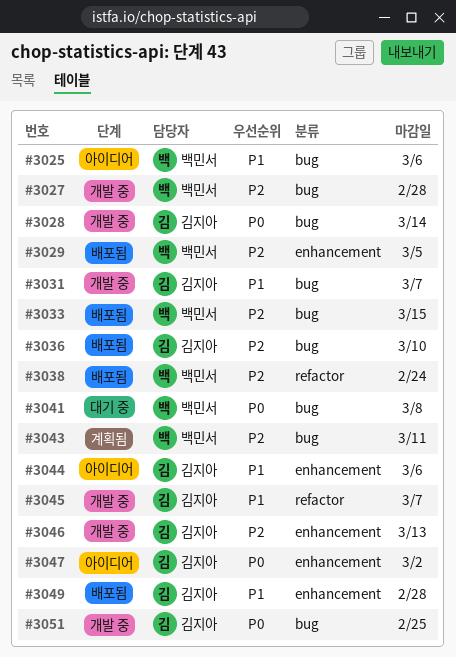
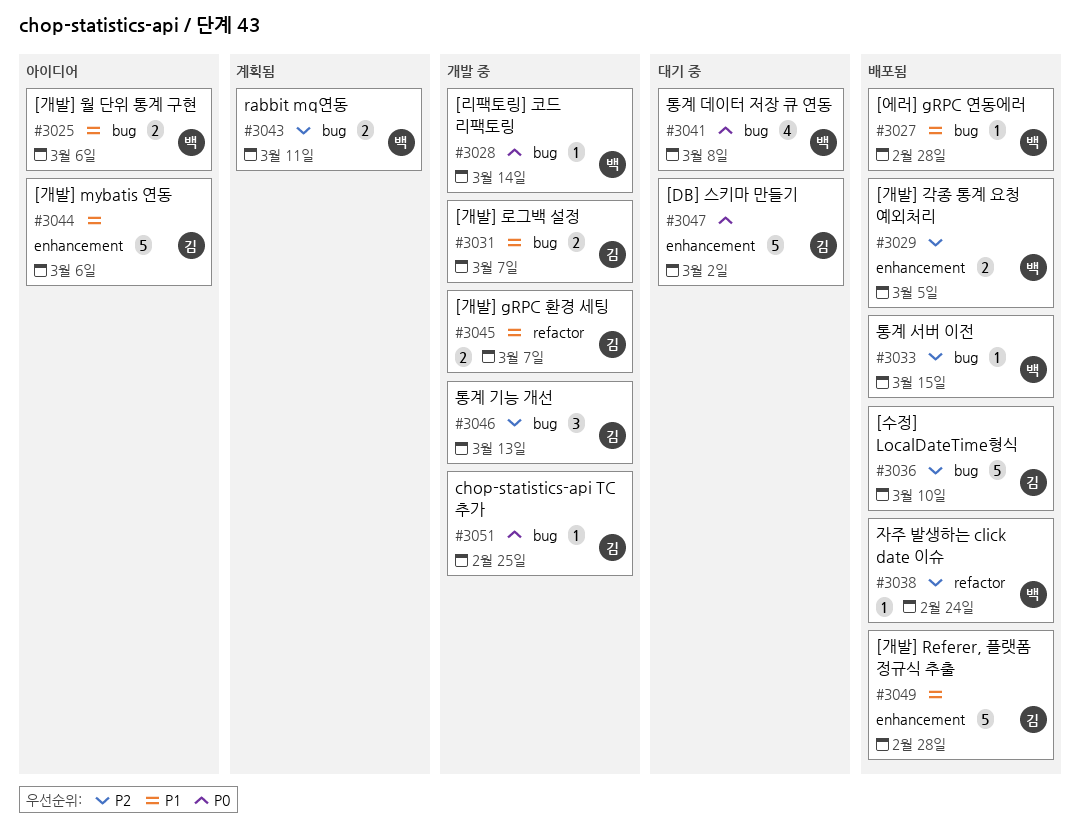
#3027, status: 개발 중 -> 배포됨
#3027, priority: P2 -> P1
#3028, owner: 김지아 -> 백민서
#3046, label: enhancement -> bug
#3047, status: 아이디어 -> 대기 중

